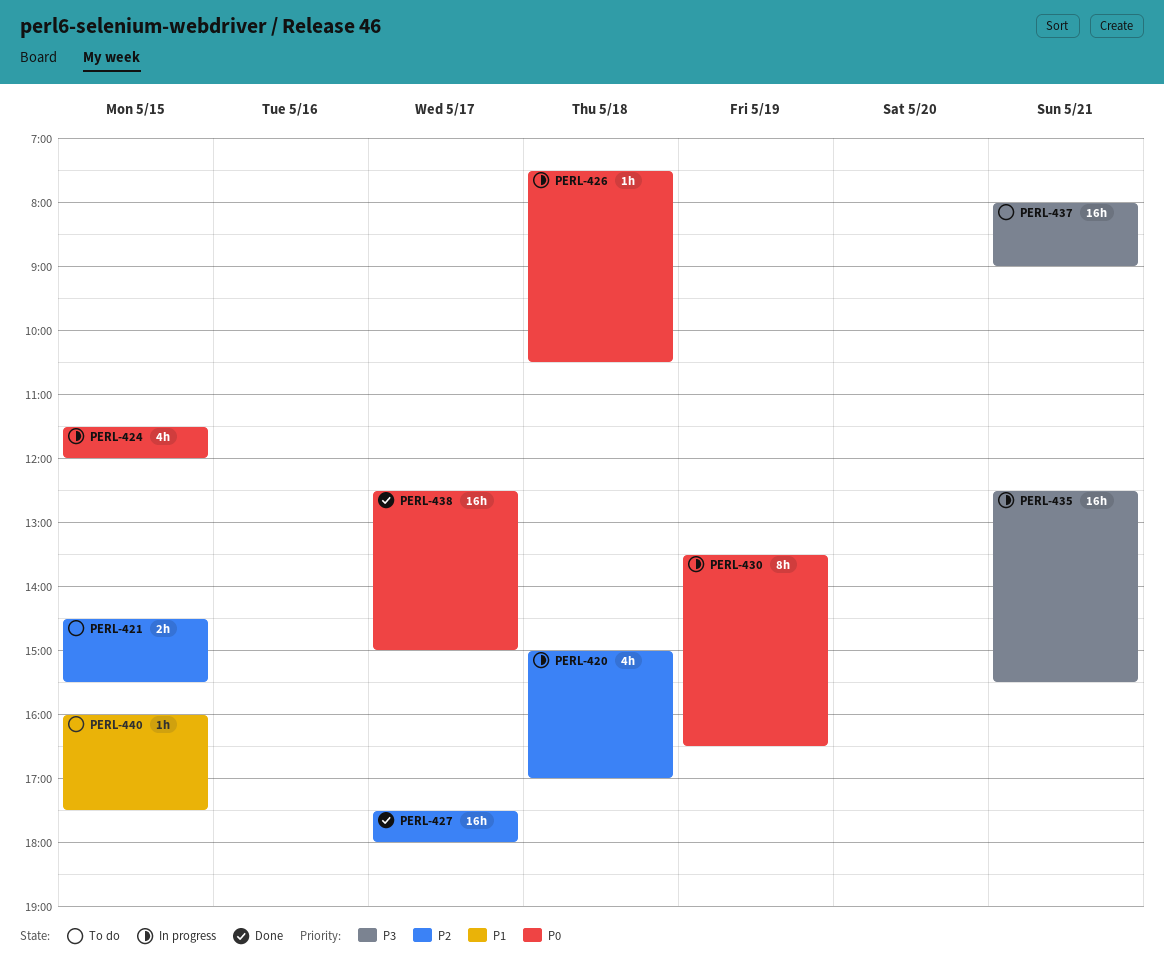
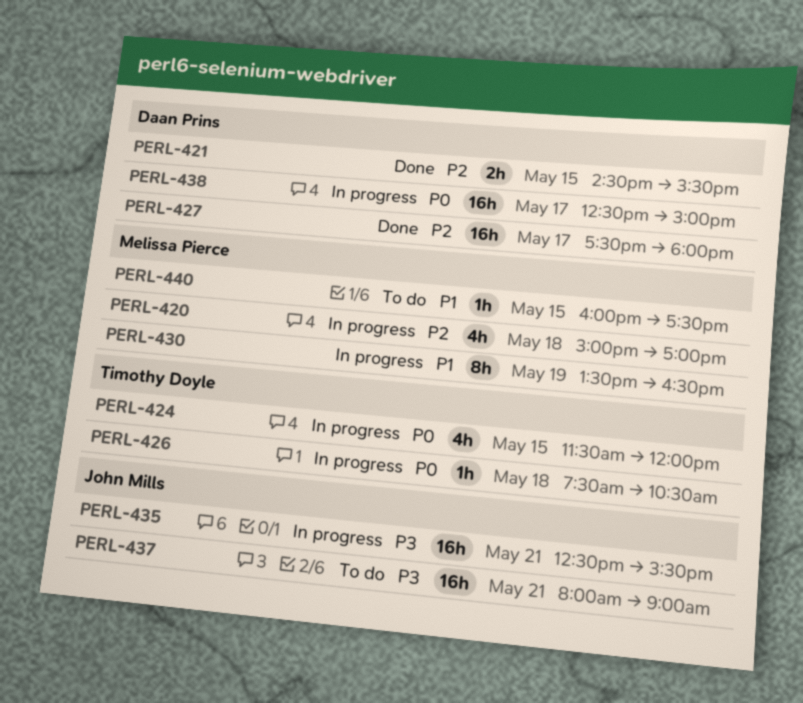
PERL-421, status: To do -> Done
PERL-430, priority: P0 -> P1
PERL-438, status: Done -> In progress

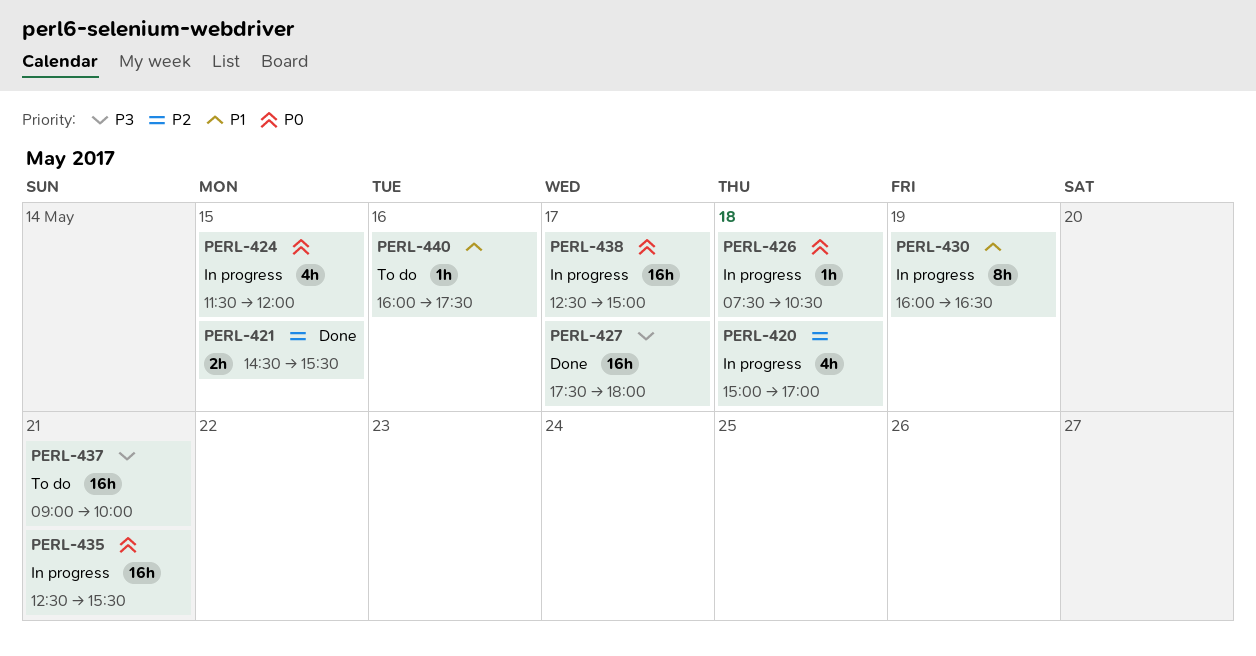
PERL-427, priority: P2 -> P3
PERL-430, begins: 13:30 -> 16:00
PERL-435, priority: P3 -> P0
PERL-437, begins: 08:00 -> 09:00
PERL-437, ends: 09:00 -> 10:00
PERL-440, day: May 15 -> May 16

